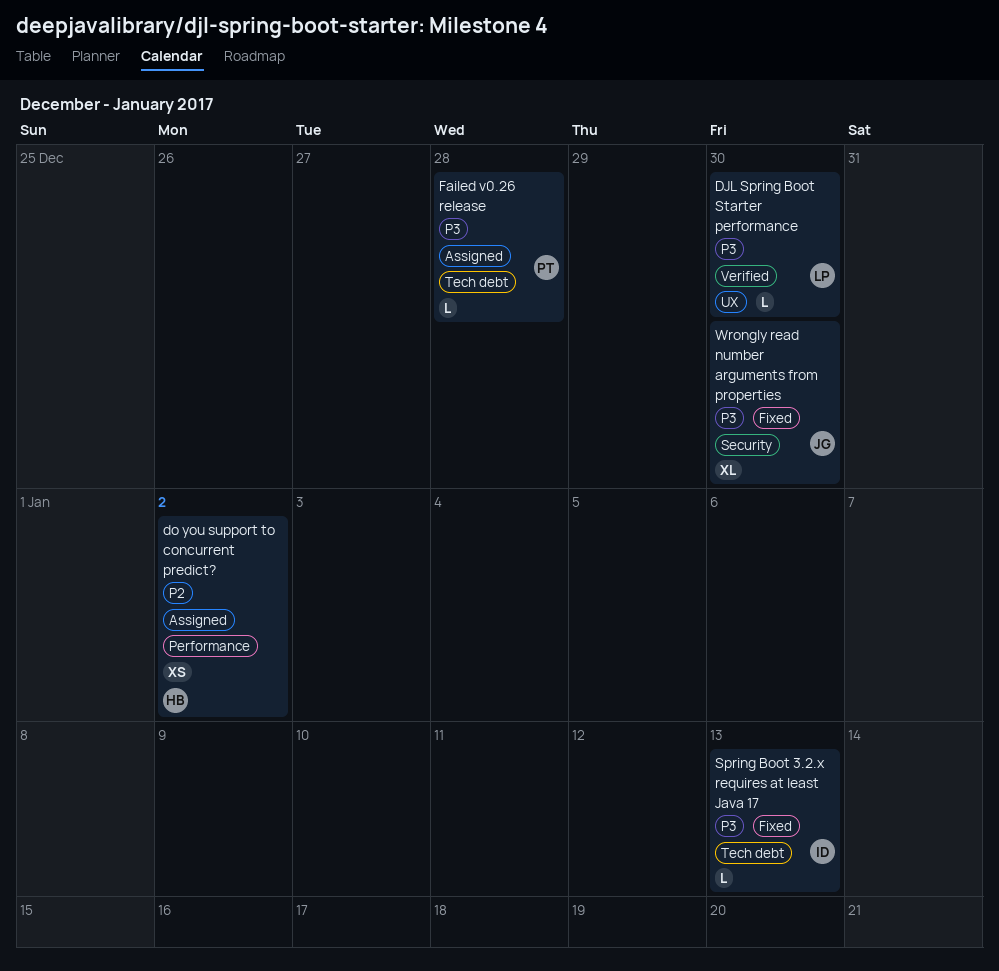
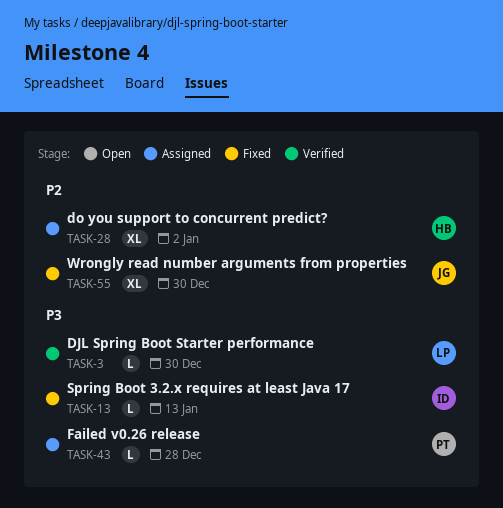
do you support to concurrent predict?, estimate: XS -> XL
Wrongly read number arguments from properties, priority: P3 -> P2

